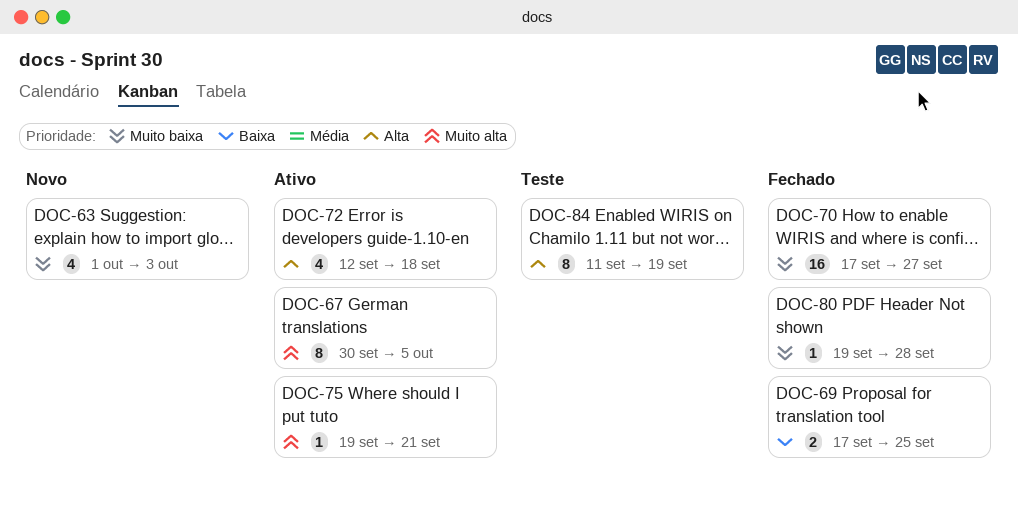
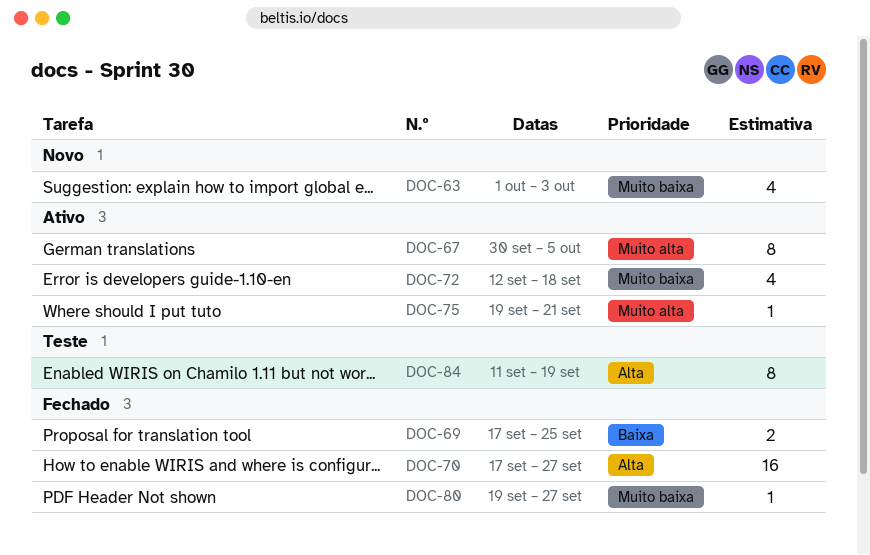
DOC-70, priority: Muito baixa -> Alta
DOC-72, priority: Alta -> Muito baixa
DOC-80, due: Sep 28 -> Sep 27

